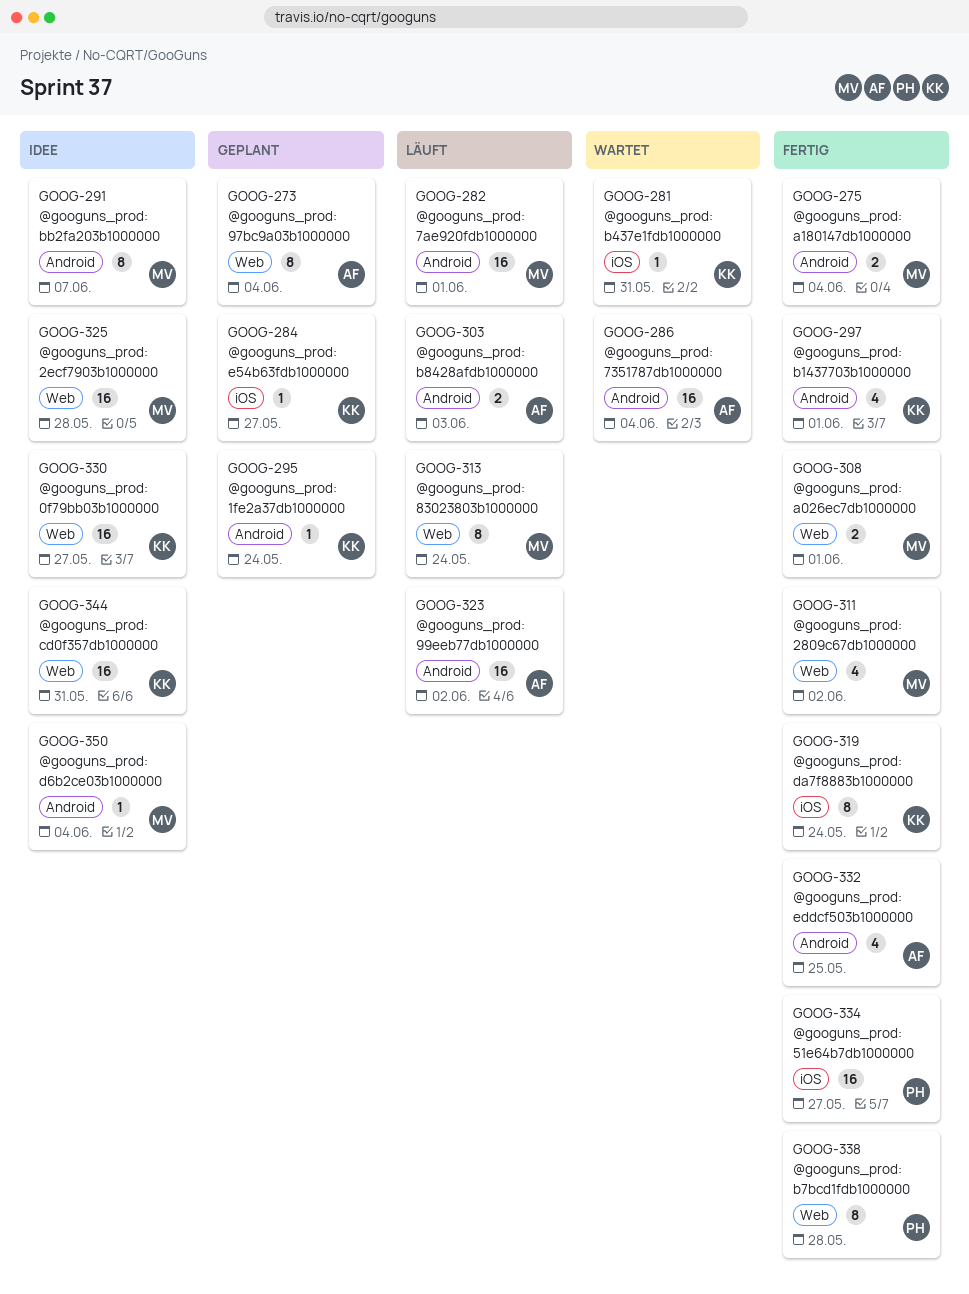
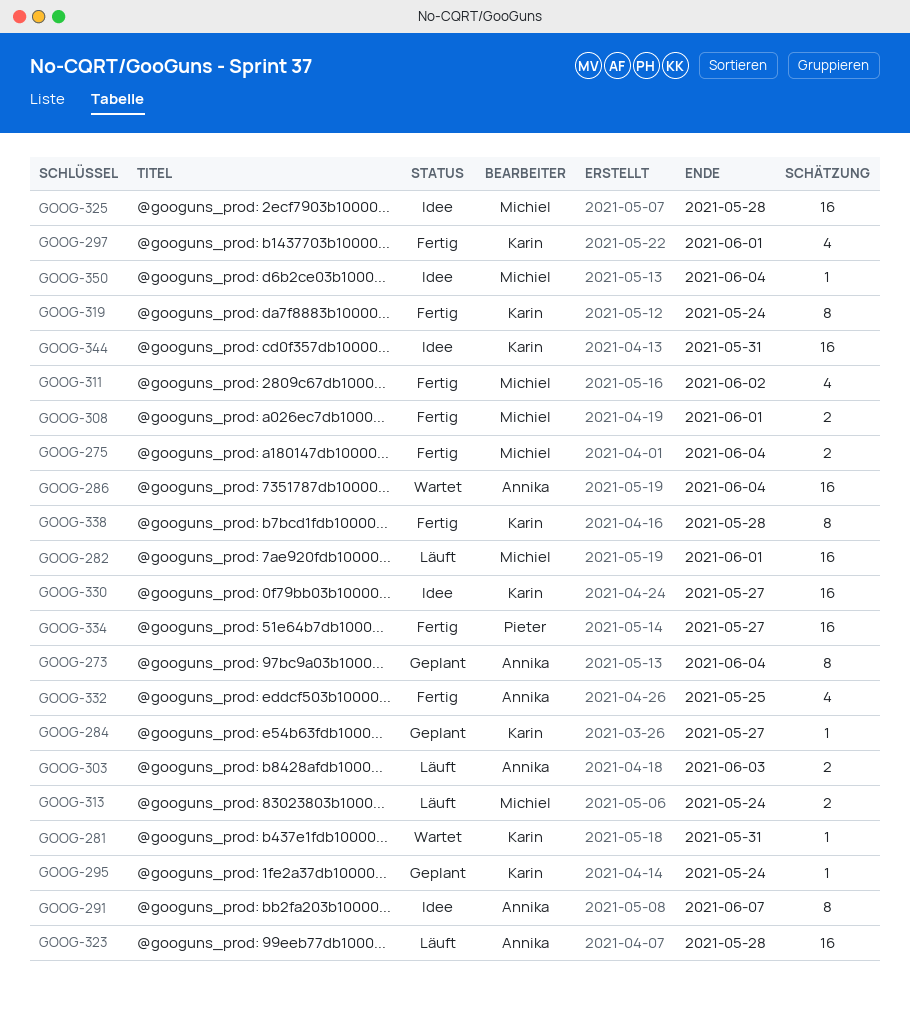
GOOG-291, owner: Michiel -> Annika
GOOG-313, estimate: 8 -> 2
GOOG-323, due: Jun 2 -> May 28
GOOG-338, owner: Pieter -> Karin

